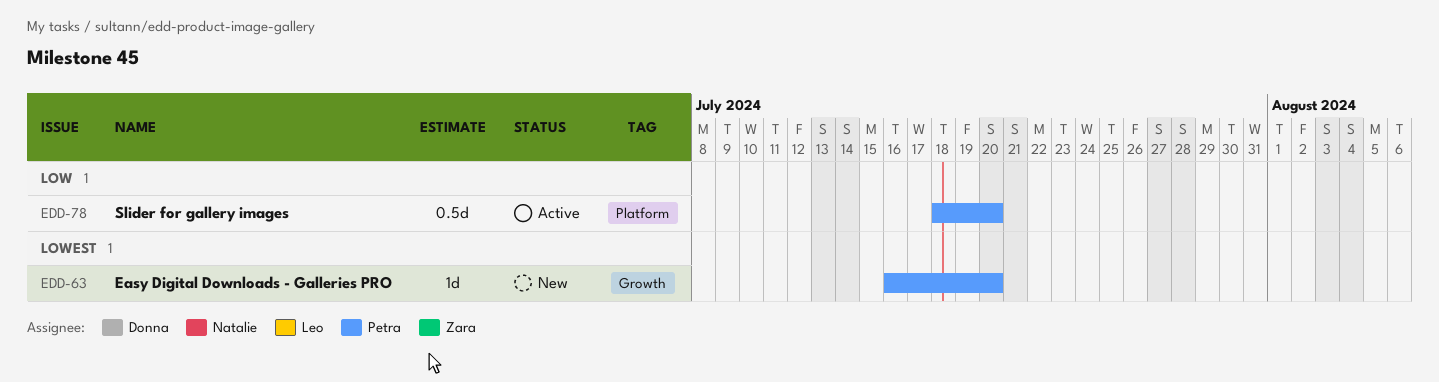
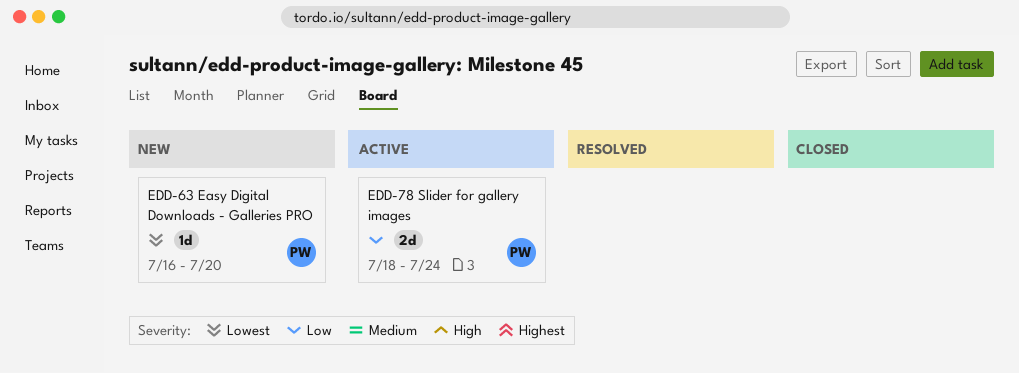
EDD-78, estimate: 0.5d -> 2d
EDD-78, due: Jul 20 -> Jul 24

